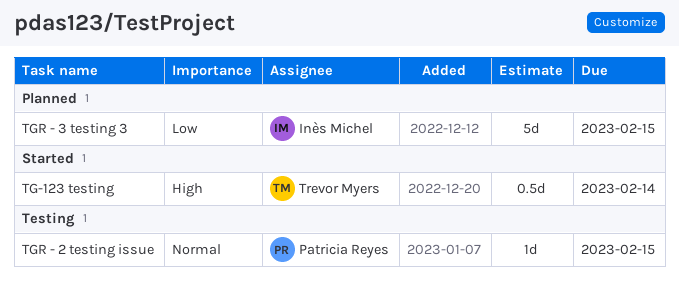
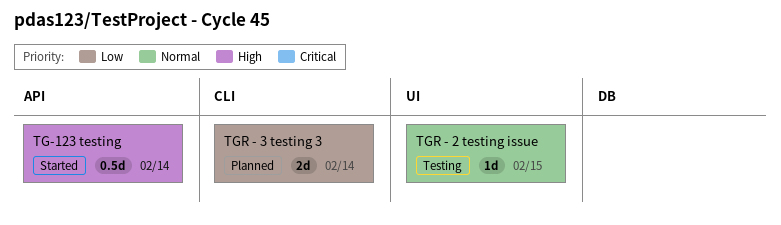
TGR - 3 testing 3, estimate: 5d -> 2d
TGR - 3 testing 3, due: Feb 15 -> Feb 14

